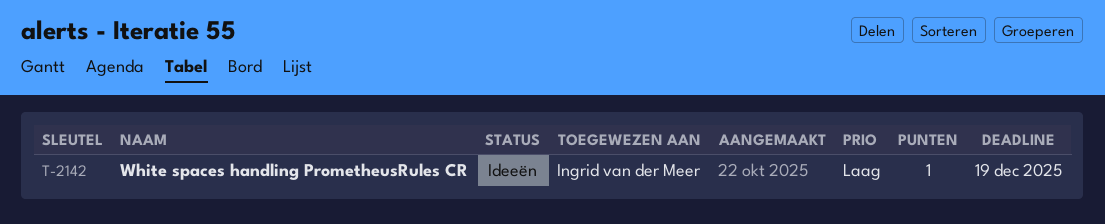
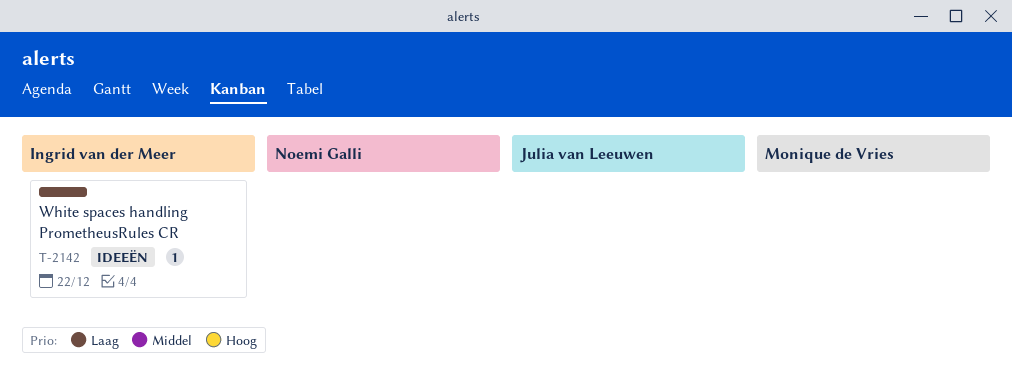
T-2142, due: Dec 19 -> Dec 22

